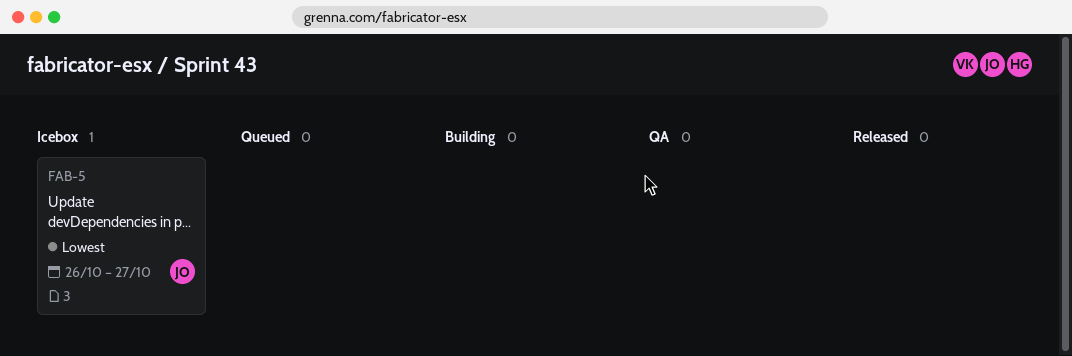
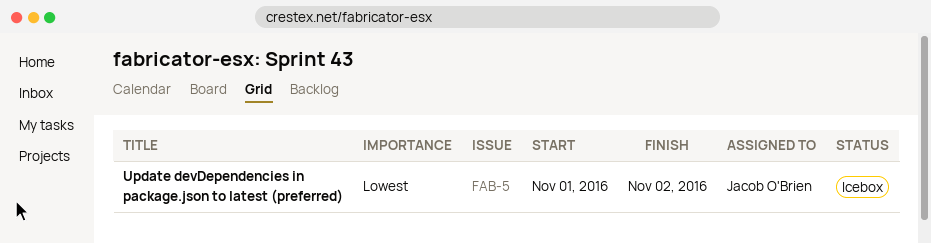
FAB-5, start: Oct 26 -> Nov 1
FAB-5, due: Oct 27 -> Nov 2

